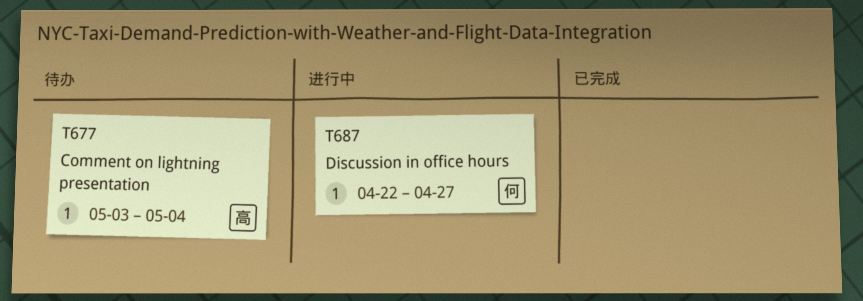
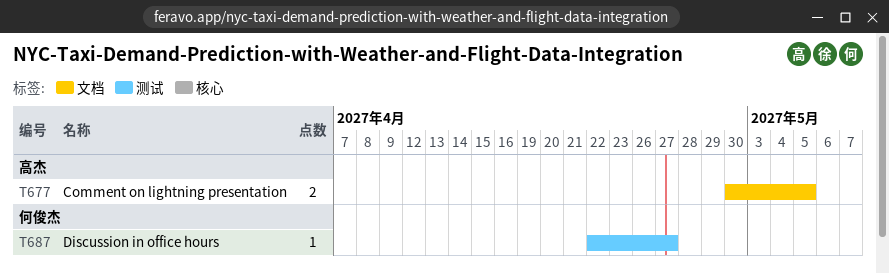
T677, estimate: 1 -> 2
T677, start: May 3 -> Apr 30
T677, due: May 4 -> May 5

